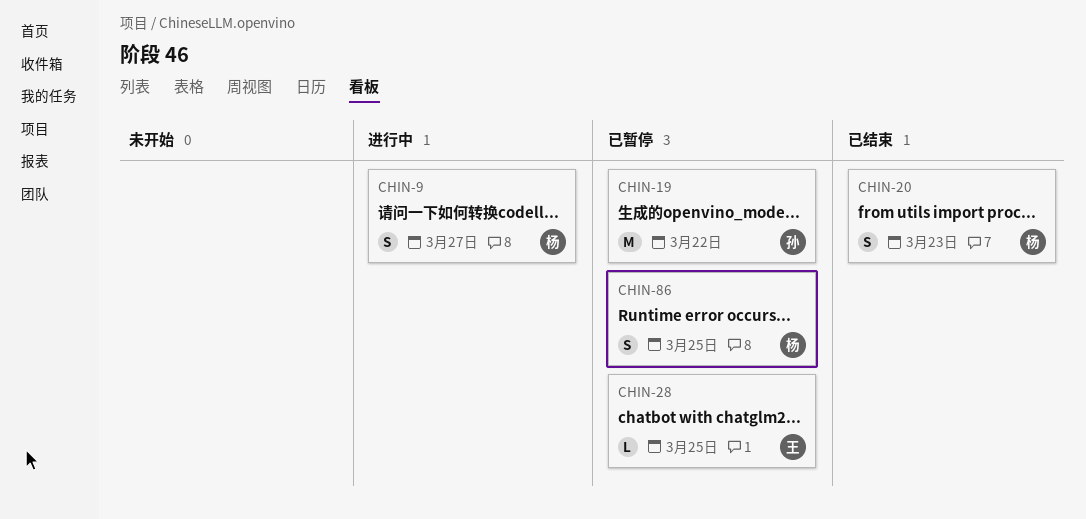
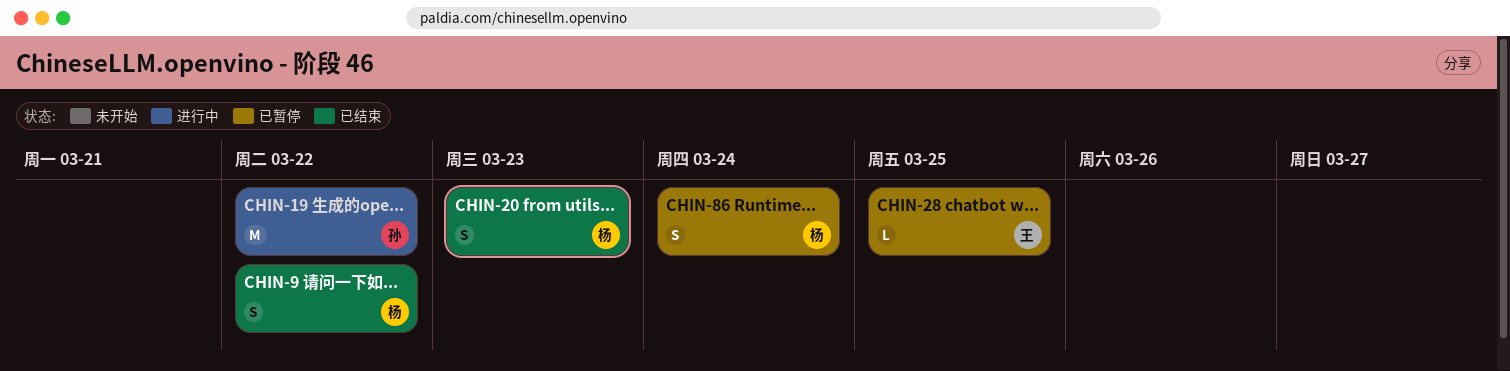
CHIN-9, status: 进行中 -> 已结束
CHIN-9, due: Mar 27 -> Mar 22
CHIN-19, status: 已暂停 -> 进行中
CHIN-86, due: Mar 25 -> Mar 24

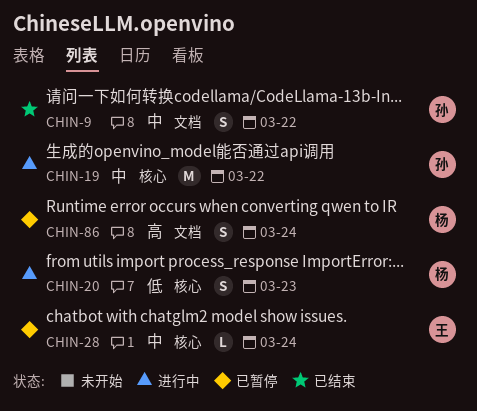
CHIN-9, owner: 杨 -> 孙
CHIN-20, status: 已结束 -> 进行中
CHIN-28, due: Mar 25 -> Mar 24

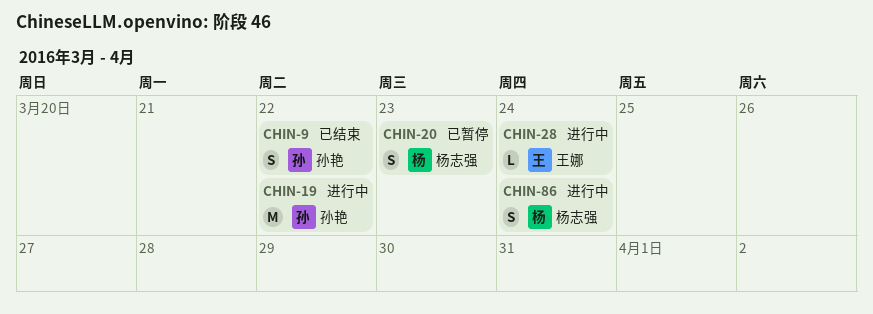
CHIN-20, status: 进行中 -> 已暂停
CHIN-28, status: 已暂停 -> 进行中
CHIN-86, status: 已暂停 -> 进行中

